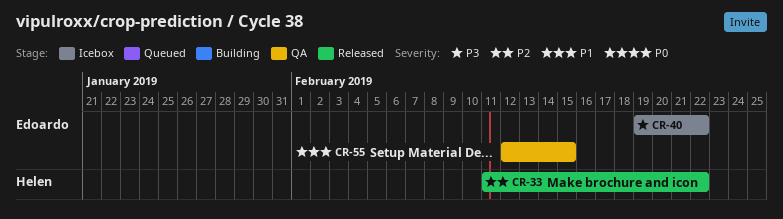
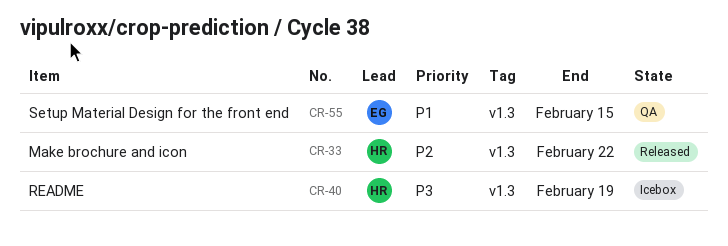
CR-40, owner: Edoardo -> Helen
CR-40, due: Feb 22 -> Feb 19

